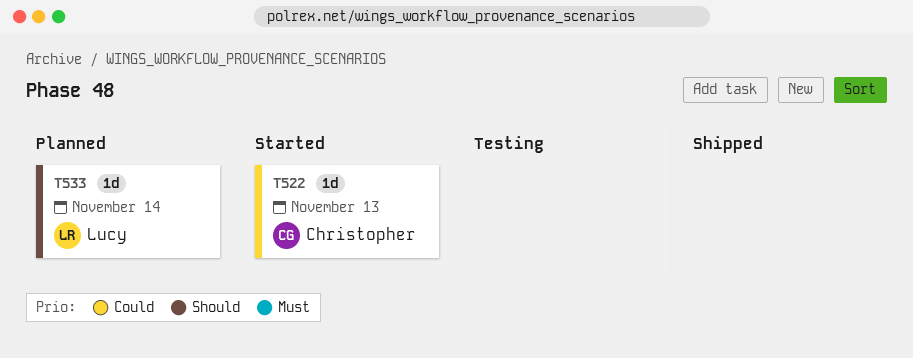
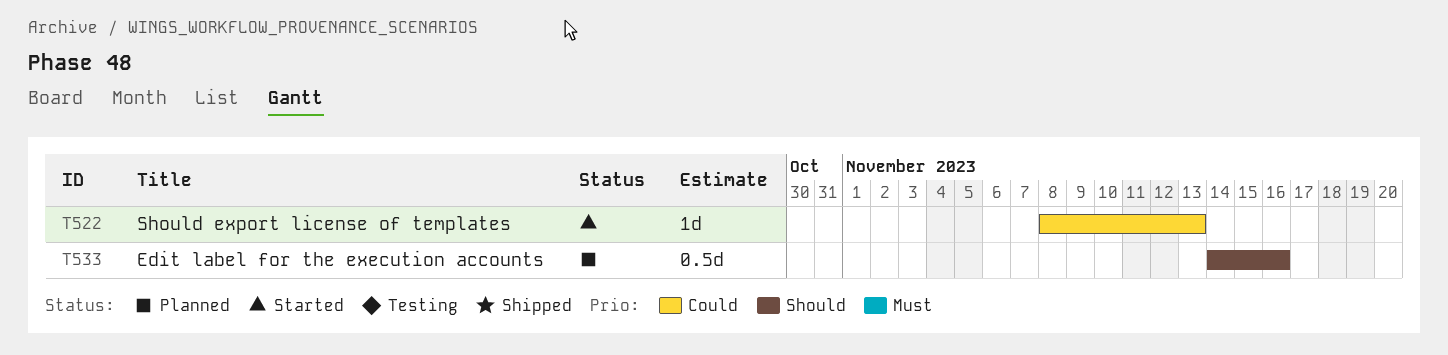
T533, estimate: 1d -> 0.5d
T533, due: Nov 14 -> Nov 16

